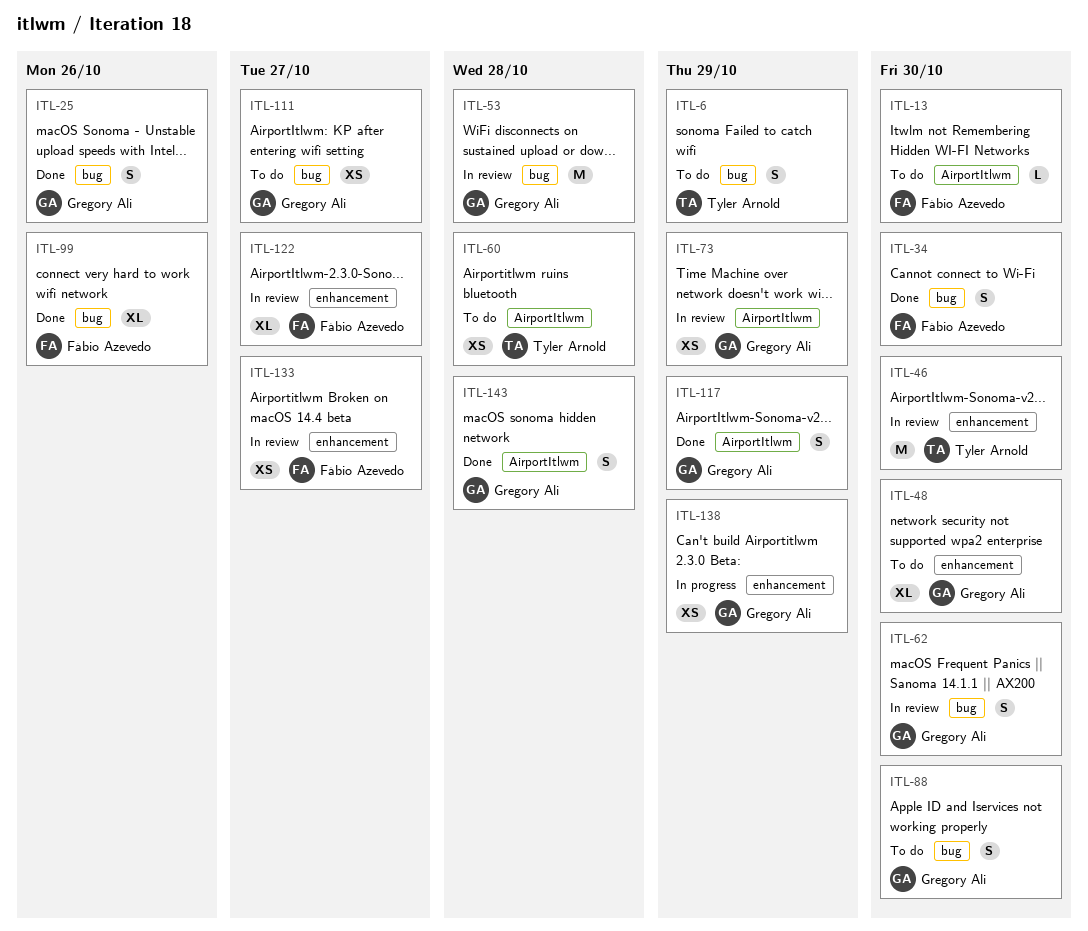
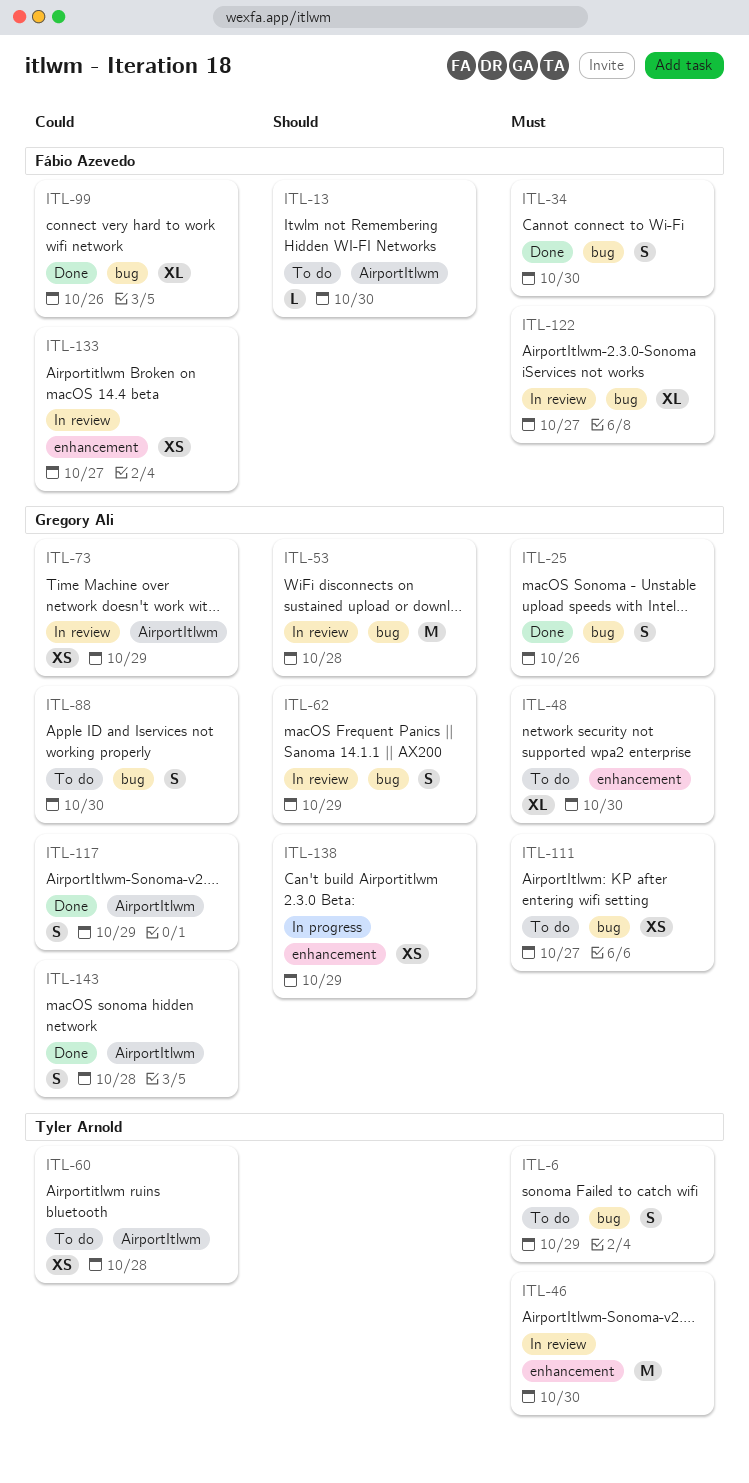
ITL-62, due: Oct 30 -> Oct 29
ITL-122, label: enhancement -> bug

